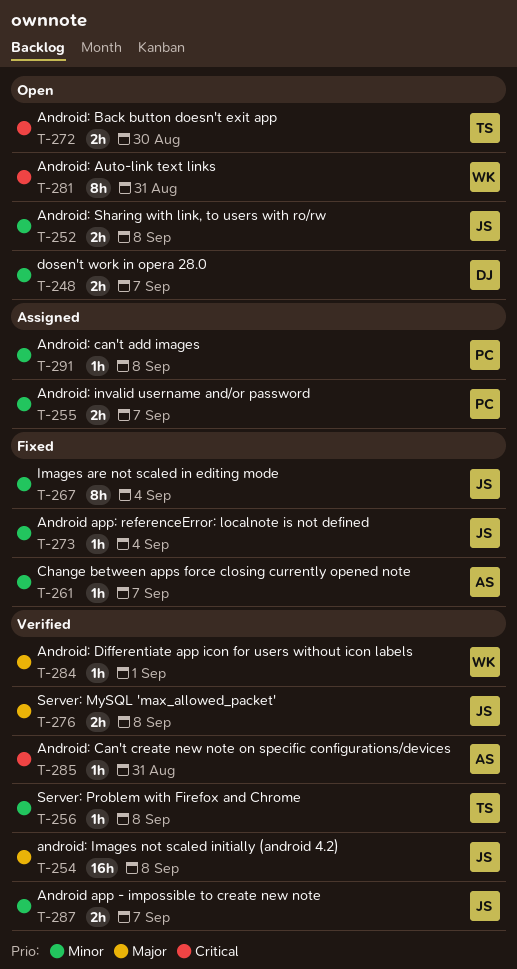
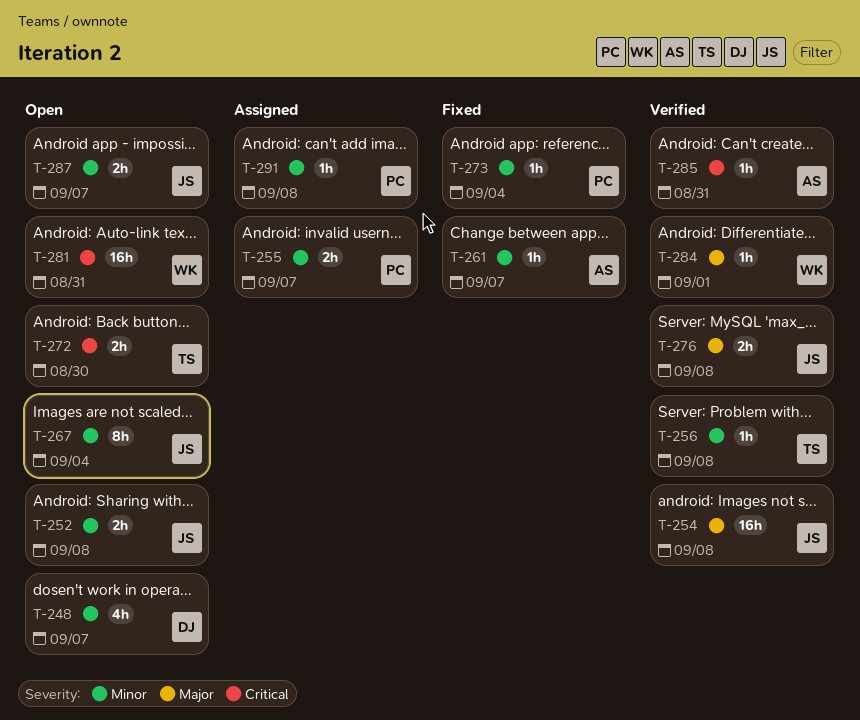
T-248, estimate: 2h -> 4h
T-267, status: Fixed -> Open
T-273, owner: JS -> PC
T-281, estimate: 8h -> 16h
T-287, status: Verified -> Open

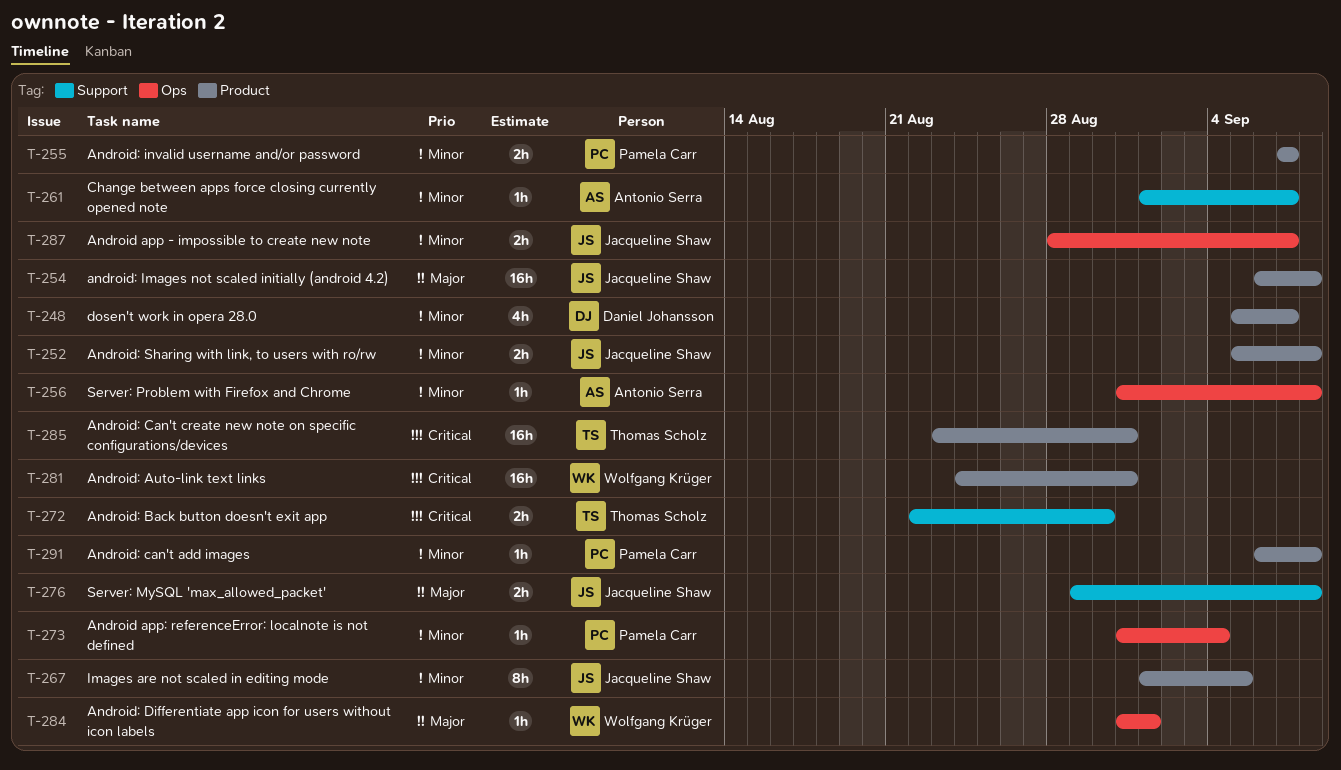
T-256, owner: Thomas Scholz -> Antonio Serra
T-267, due: Sep 4 -> Sep 5
T-285, owner: Antonio Serra -> Thomas Scholz
T-285, estimate: 1h -> 16h

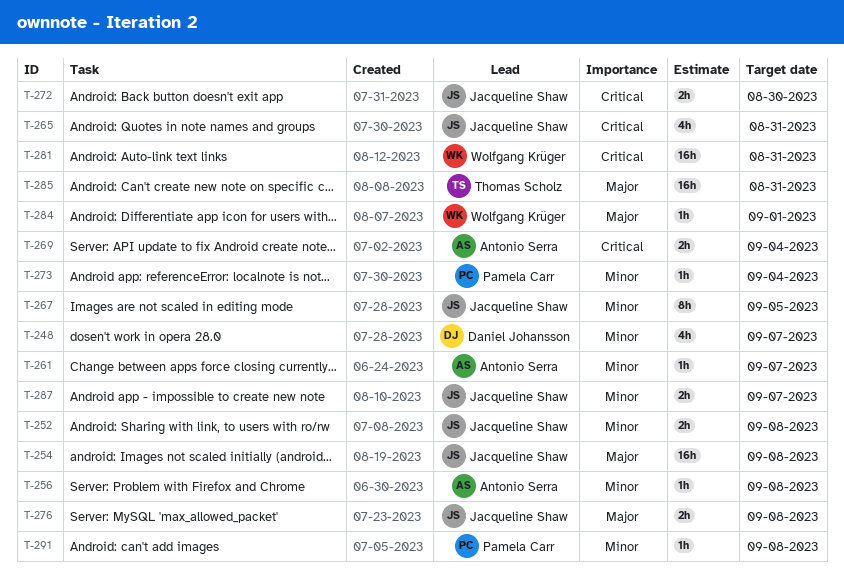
T-255: present -> none
T-265: none -> present
T-269: none -> present
T-272, owner: Thomas Scholz -> Jacqueline Shaw
T-285, priority: Critical -> Major

